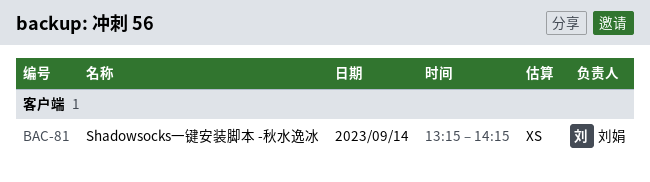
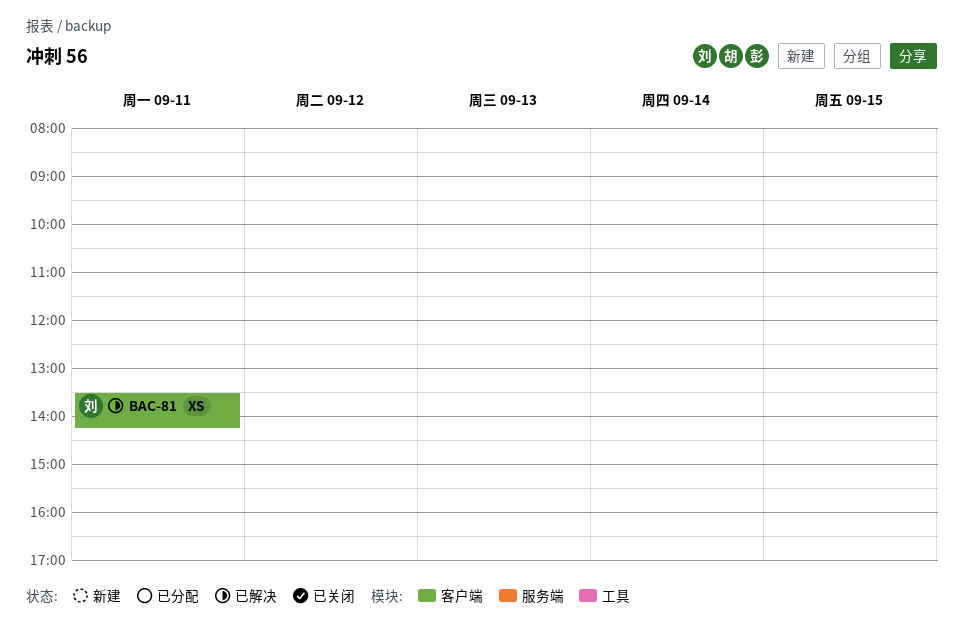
BAC-81, day: Sep 14 -> Sep 11
BAC-81, begins: 13:15 -> 13:30

